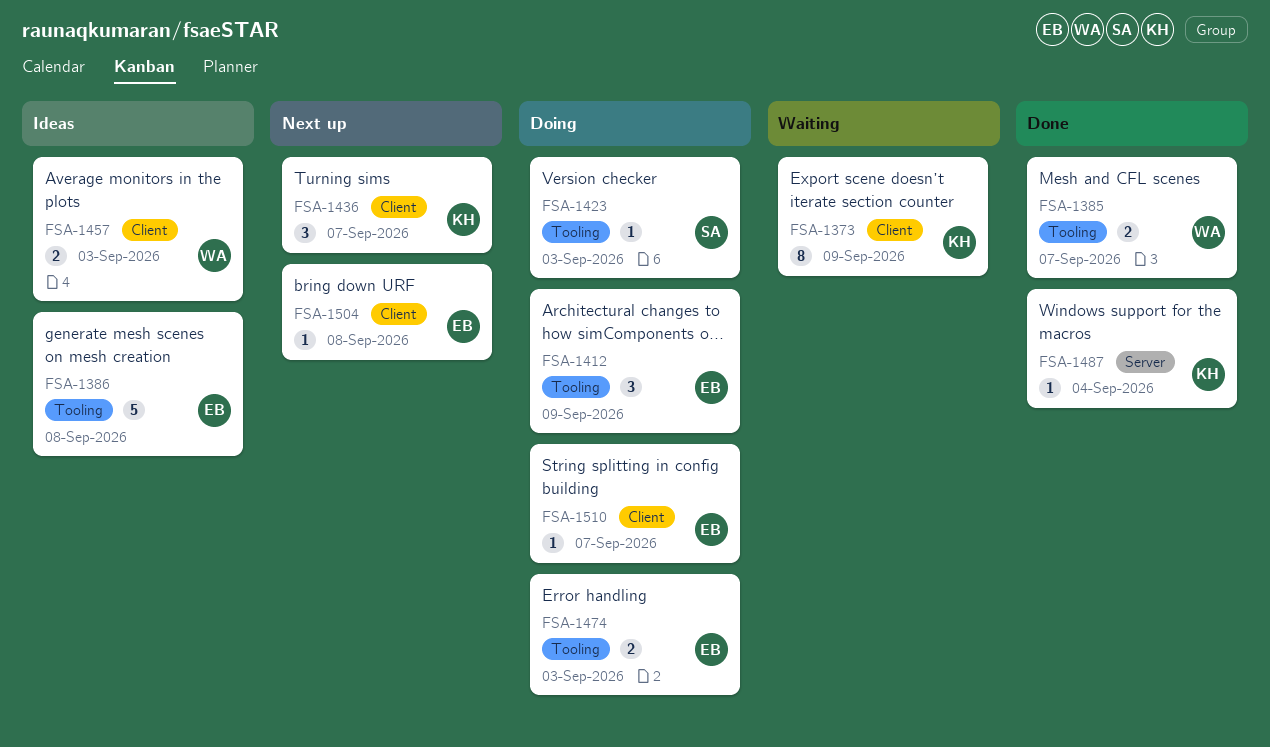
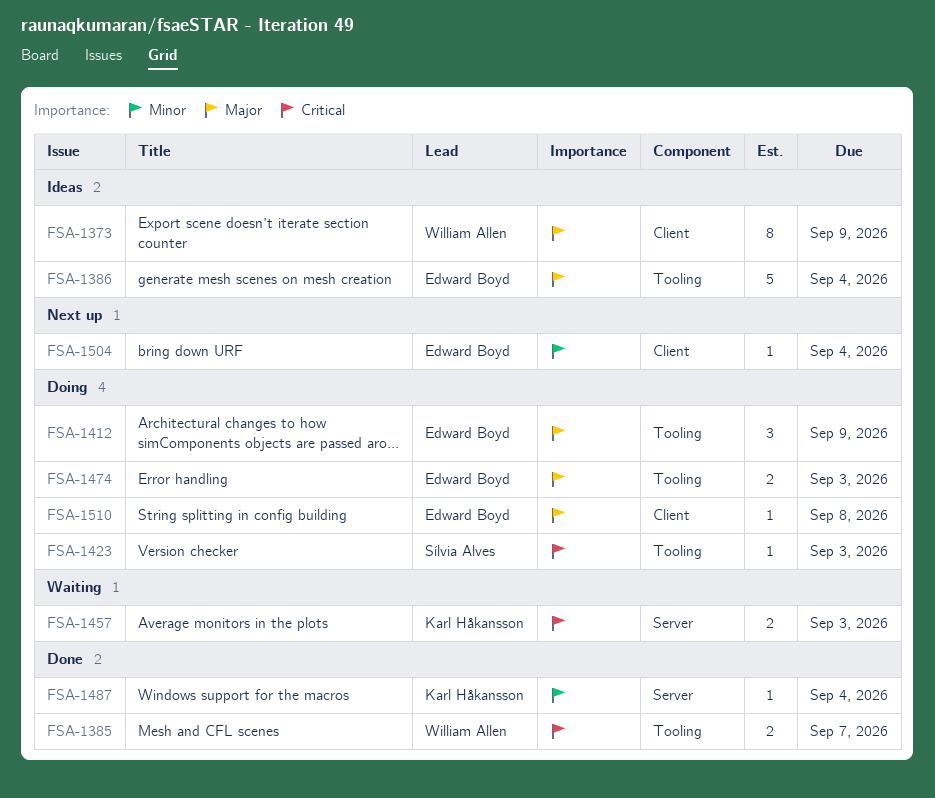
FSA-1373, status: Waiting -> Ideas
FSA-1373, owner: Karl Håkansson -> William Allen
FSA-1386, due: Sep 8 -> Sep 4
FSA-1436: present -> none
FSA-1457, status: Ideas -> Waiting
FSA-1457, owner: William Allen -> Karl Håkansson
FSA-1457, label: Client -> Server
FSA-1504, due: Sep 8 -> Sep 4
FSA-1510, due: Sep 7 -> Sep 8

